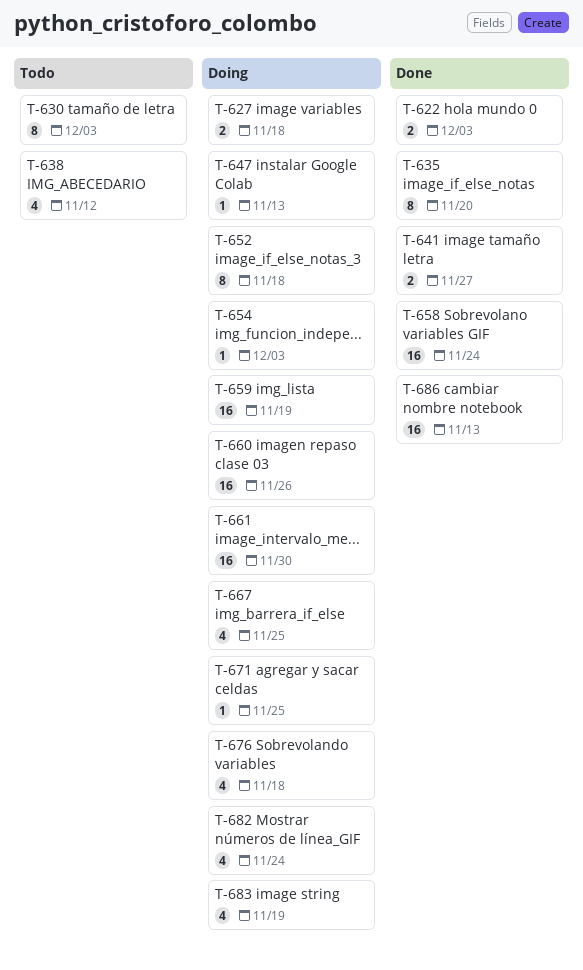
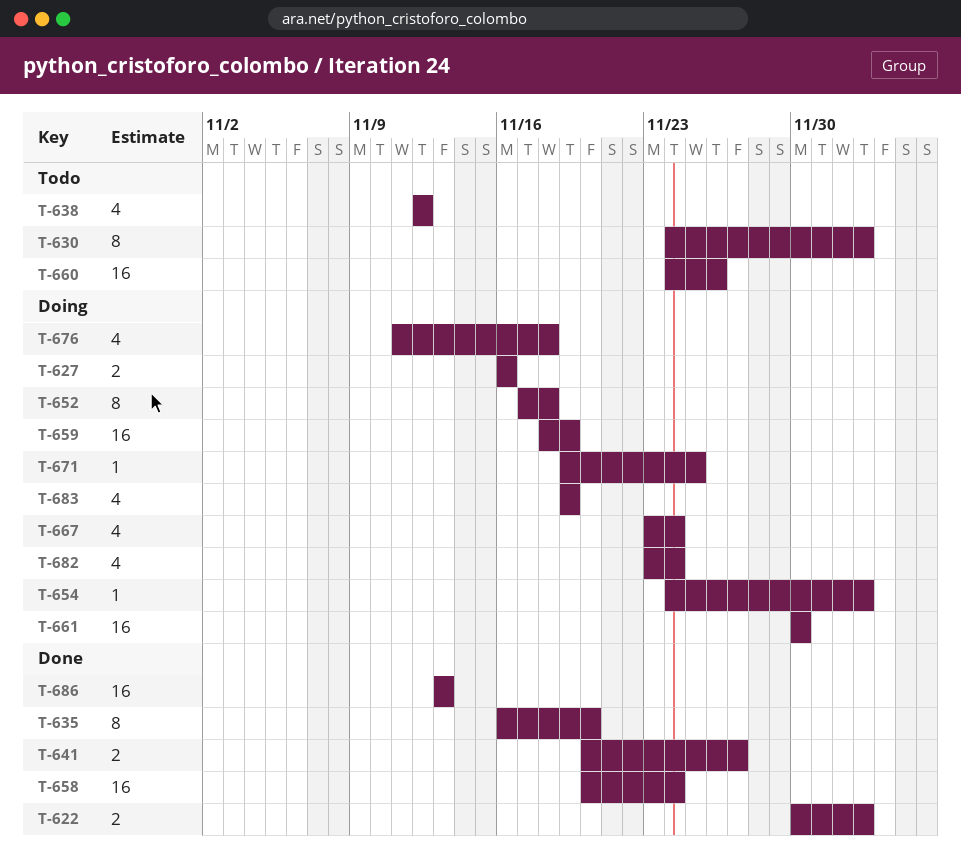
T-627, due: Nov 18 -> Nov 16
T-647: present -> none
T-660, status: Doing -> Todo
T-667, due: Nov 25 -> Nov 24

